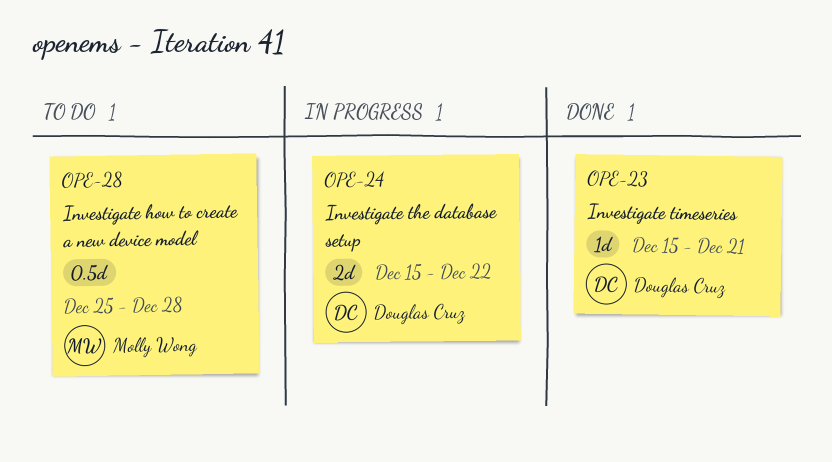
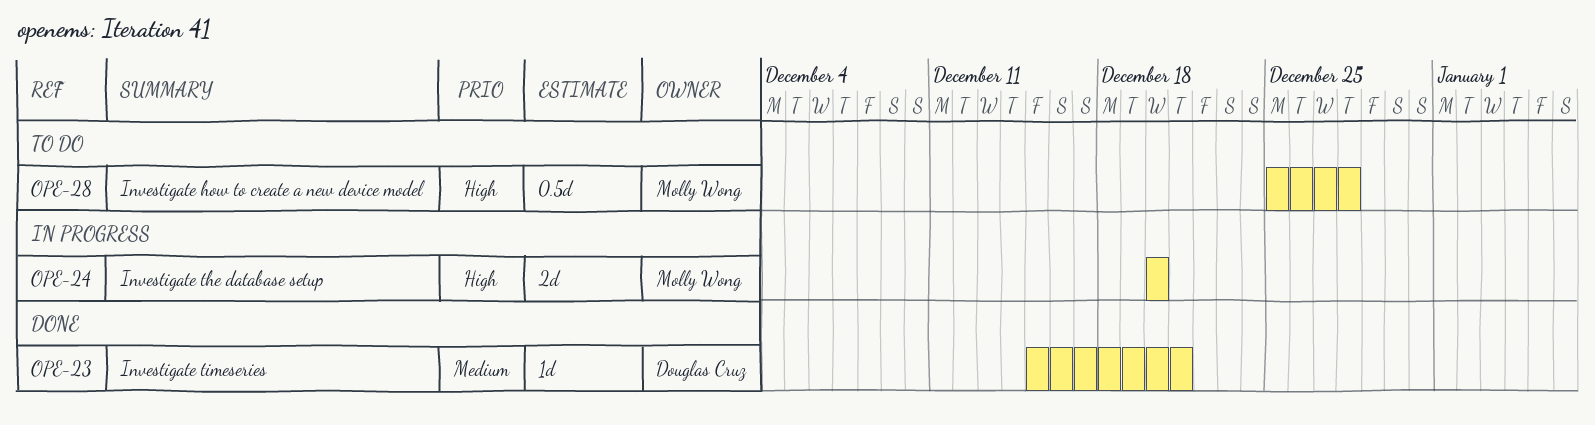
OPE-24, owner: Douglas Cruz -> Molly Wong
OPE-24, start: Dec 15 -> Dec 20
OPE-24, due: Dec 22 -> Dec 20

